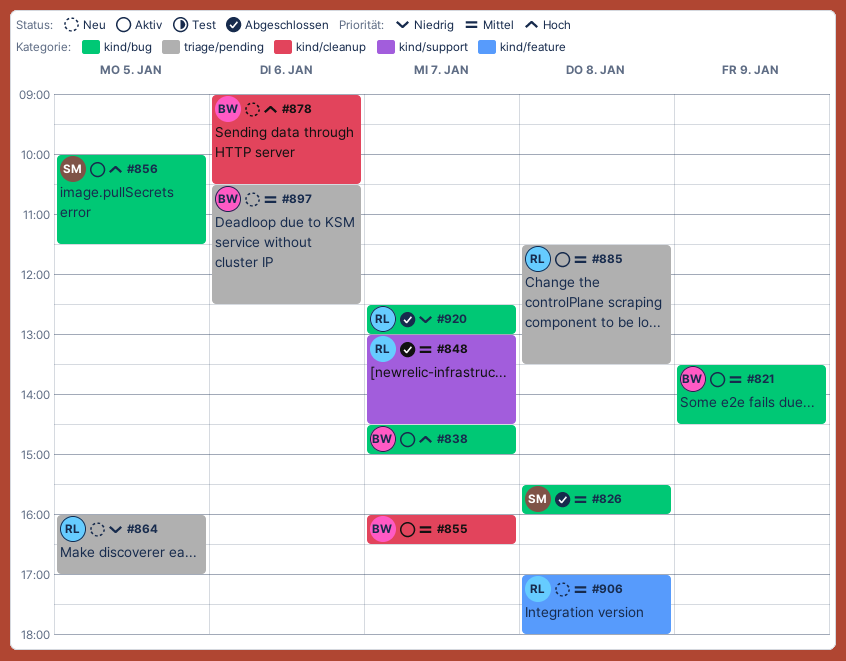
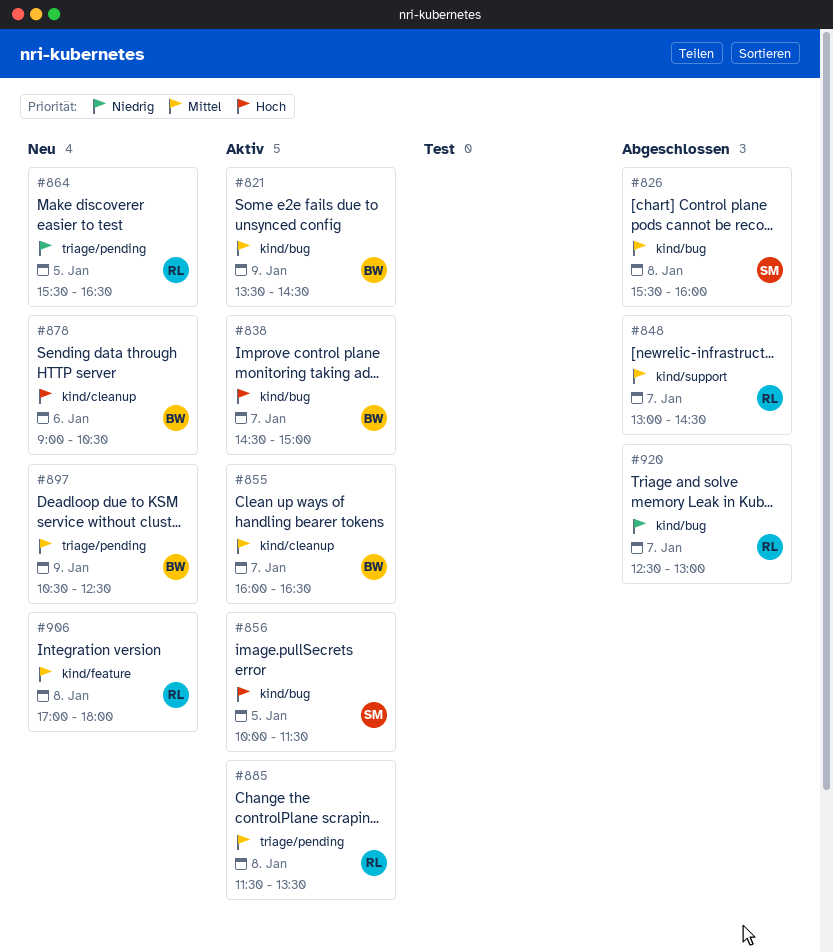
#864, begins: 16:00 -> 15:30
#864, ends: 17:00 -> 16:30
#897, day: Jan 6 -> Jan 9

